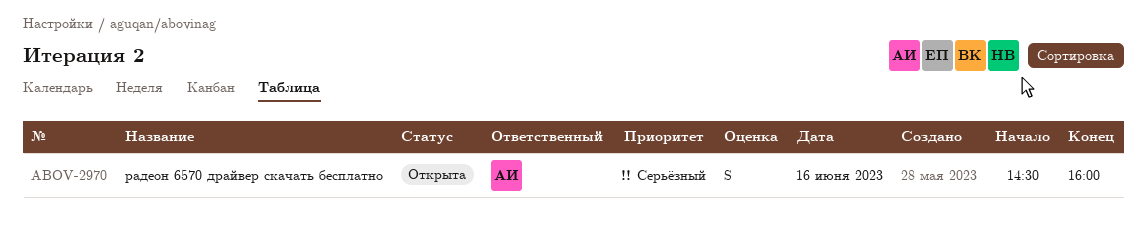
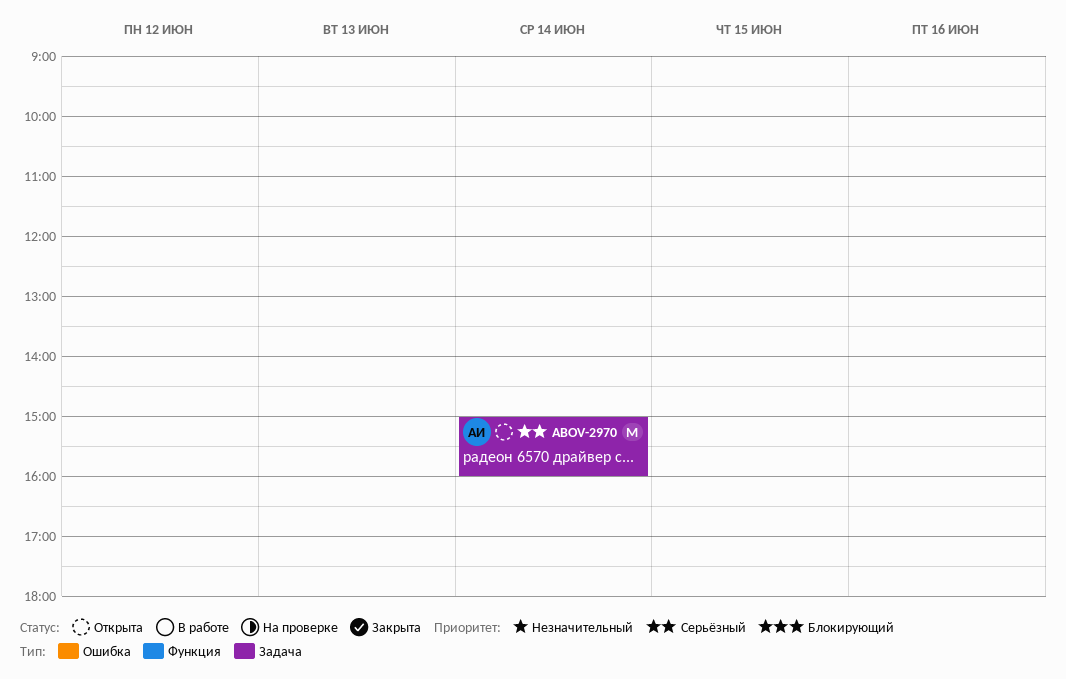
ABOV-2970, estimate: S -> M
ABOV-2970, day: Jun 16 -> Jun 14
ABOV-2970, begins: 14:30 -> 15:00

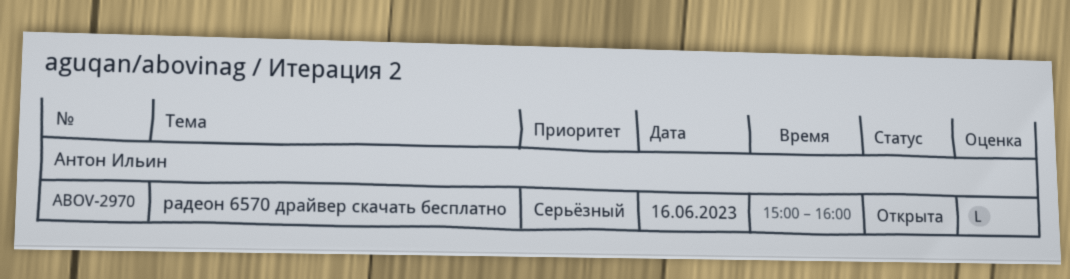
ABOV-2970, estimate: M -> L
ABOV-2970, day: Jun 14 -> Jun 16

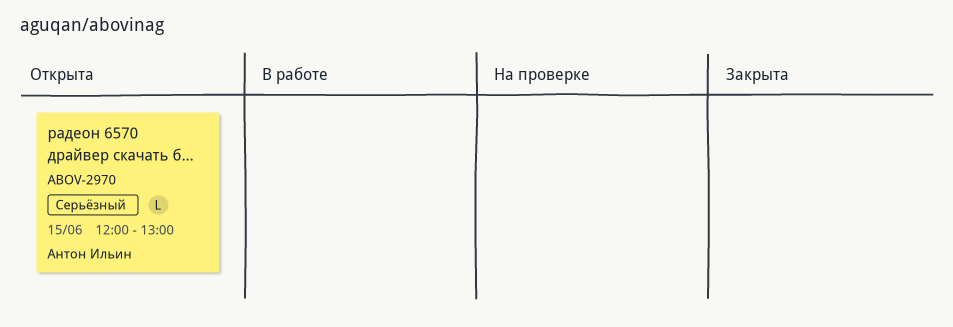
ABOV-2970, day: Jun 16 -> Jun 15
ABOV-2970, begins: 15:00 -> 12:00
ABOV-2970, ends: 16:00 -> 13:00

